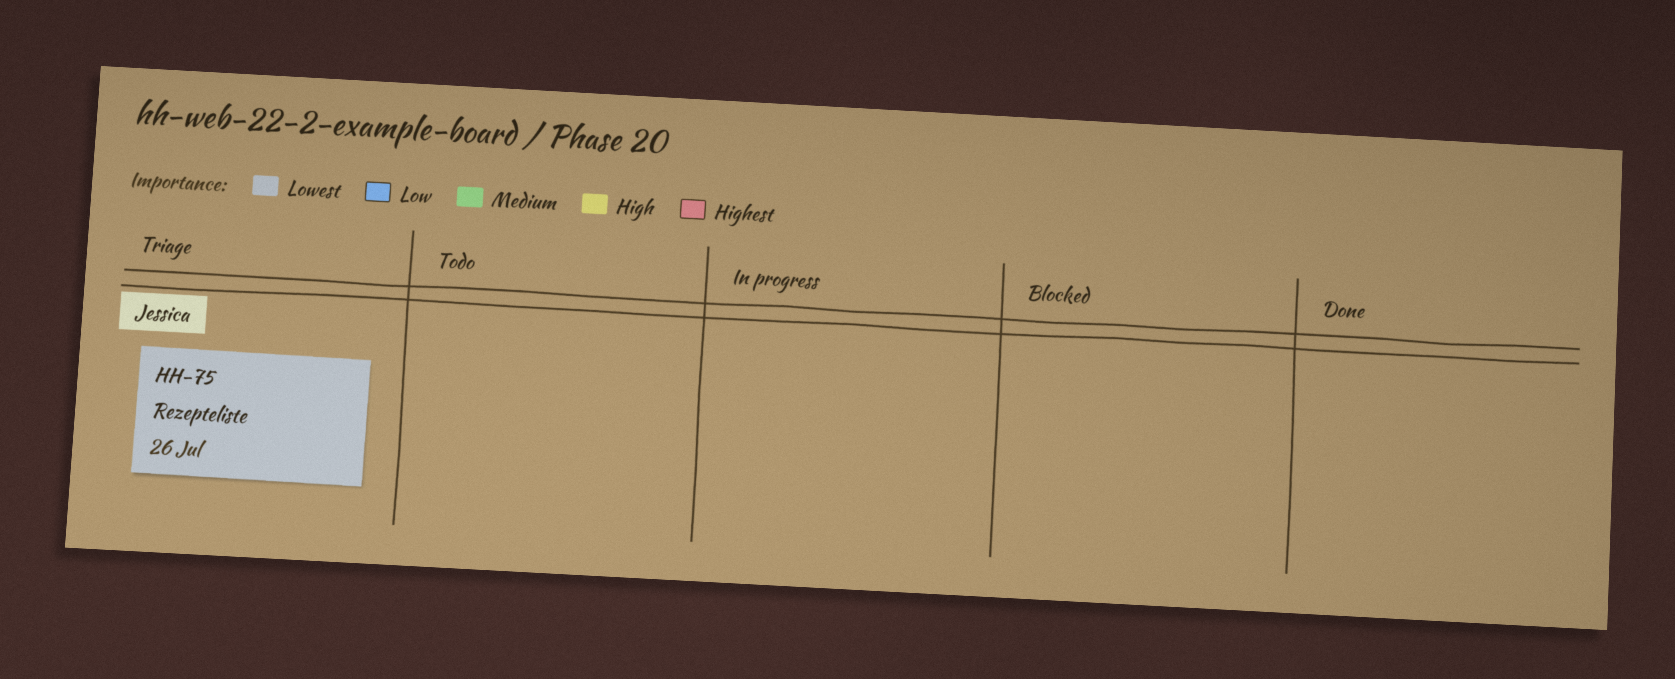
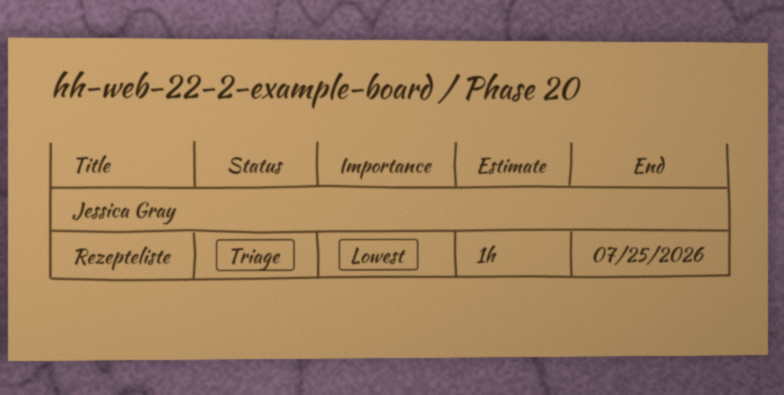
Rezepteliste, due: Jul 26 -> Jul 25

